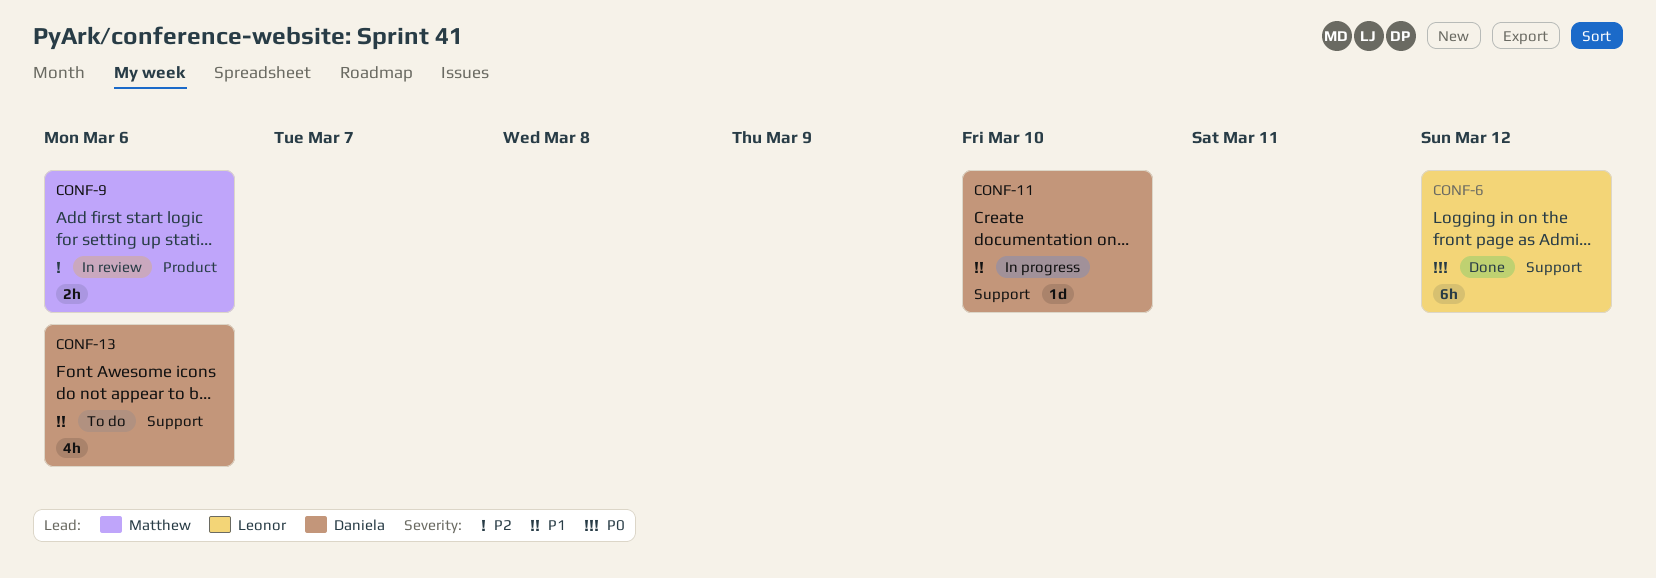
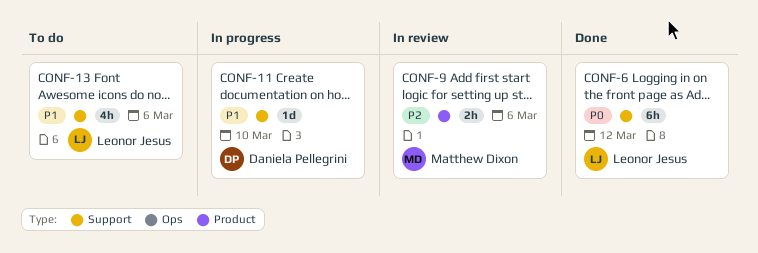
CONF-13, owner: Daniela Pellegrini -> Leonor Jesus

